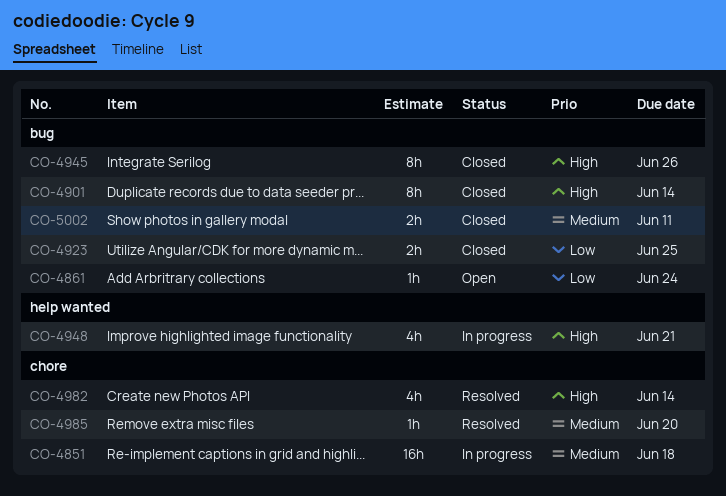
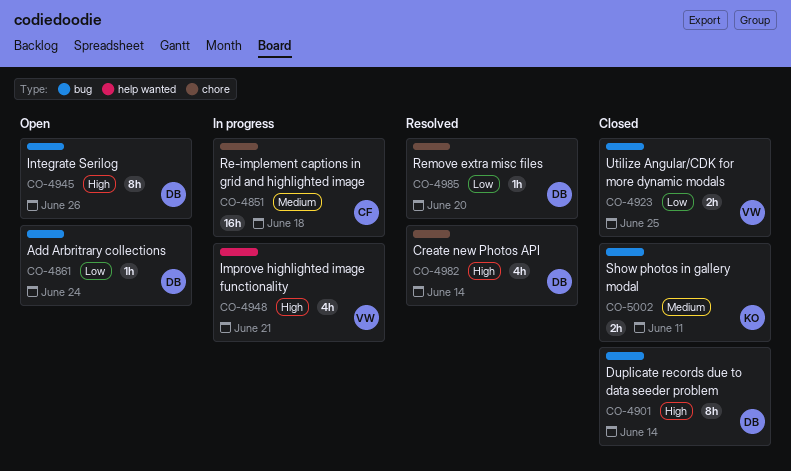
CO-4945, status: Closed -> Open
CO-4985, priority: Medium -> Low

